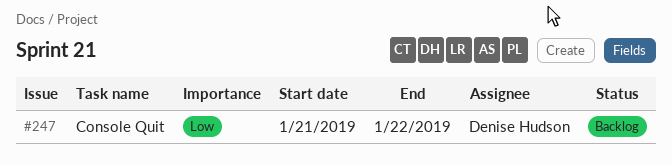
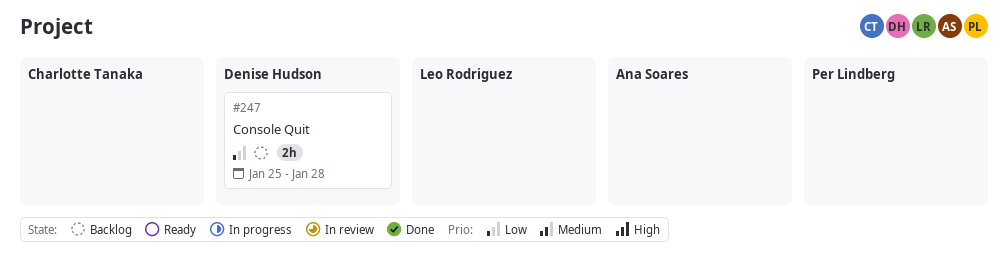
#247, start: Jan 21 -> Jan 25
#247, due: Jan 22 -> Jan 28

